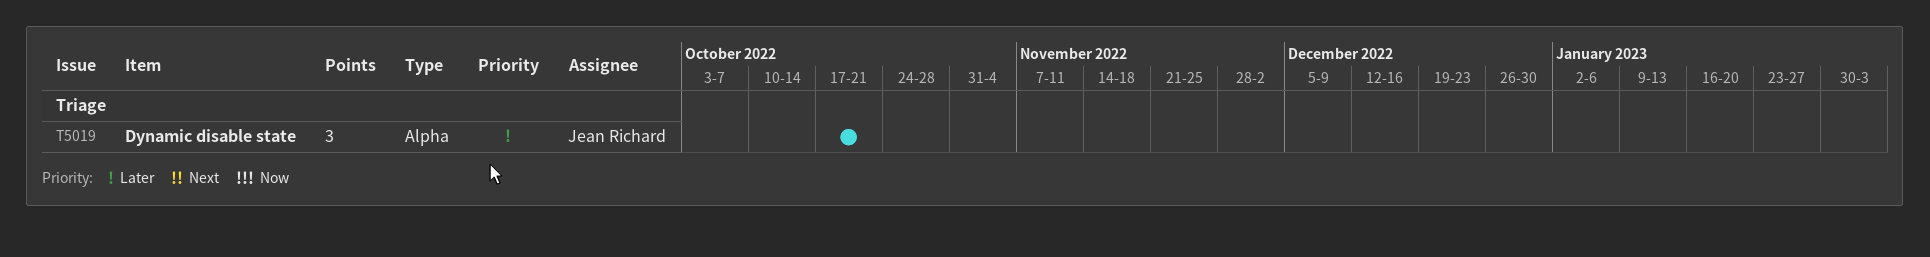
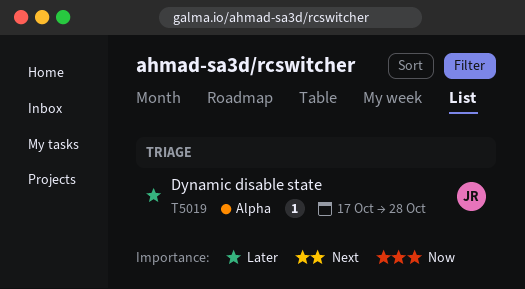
T5019, estimate: 3 -> 1
T5019, due: Oct 21 -> Oct 28

